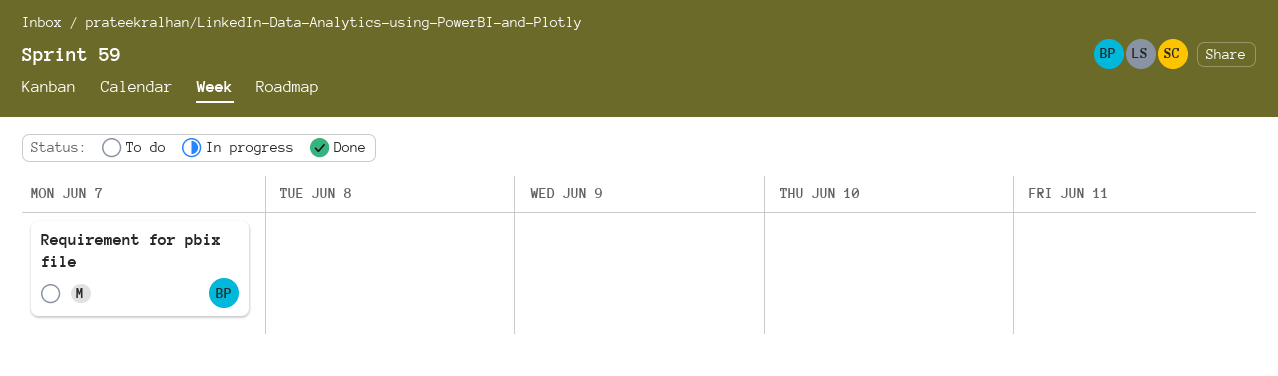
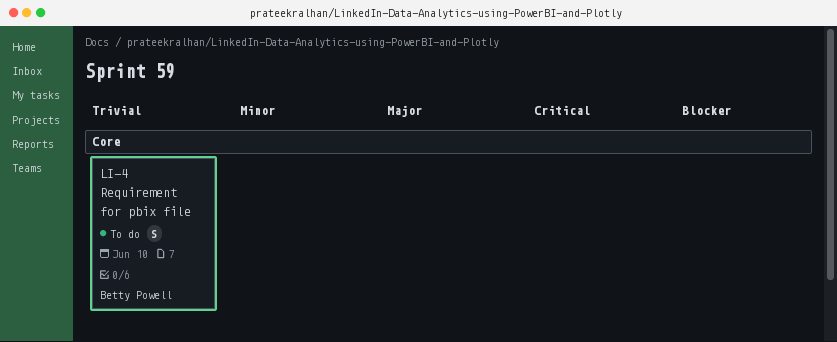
Requirement for pbix file, estimate: M -> S
Requirement for pbix file, due: Jun 7 -> Jun 10

